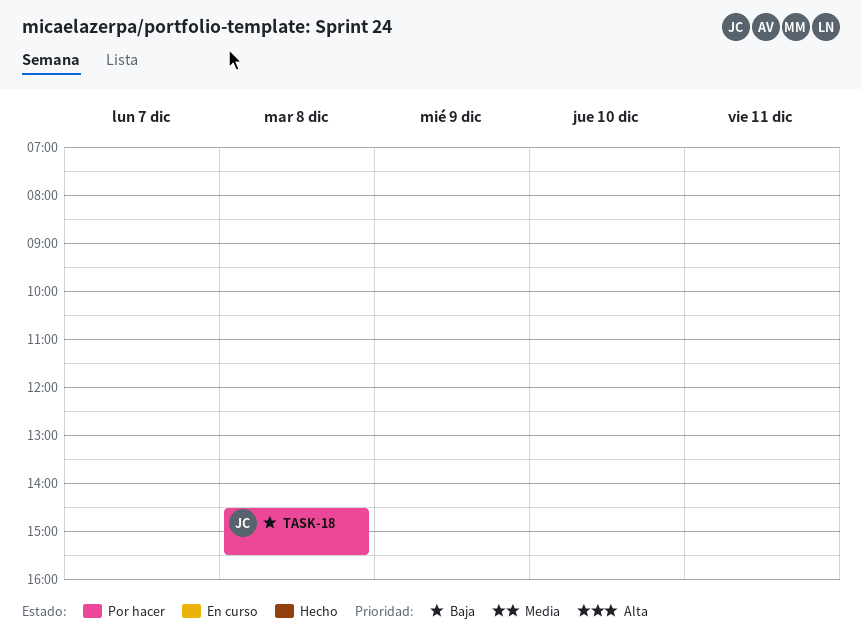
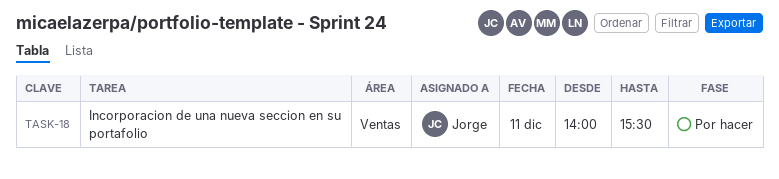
TASK-18, day: Dec 8 -> Dec 11
TASK-18, begins: 14:30 -> 14:00

